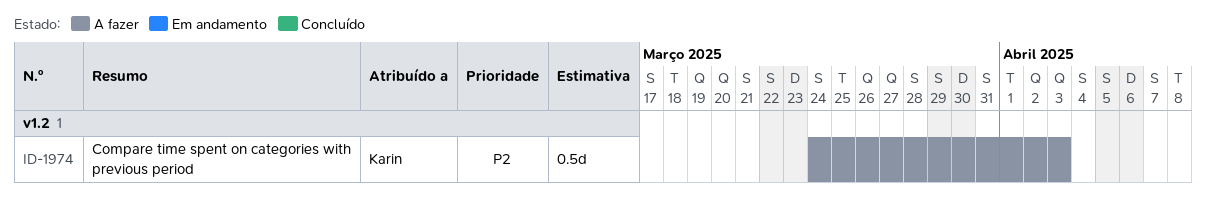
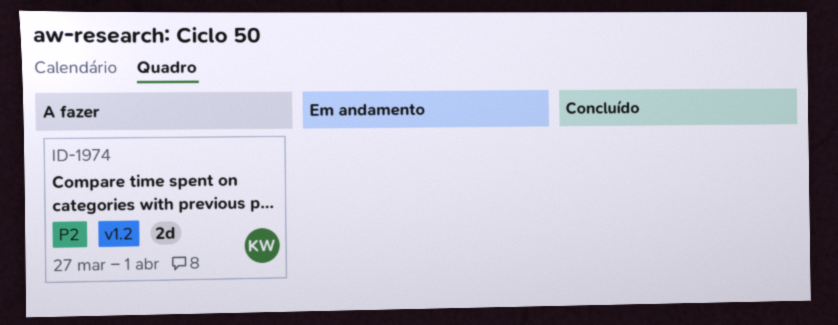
ID-1974, estimate: 0.5d -> 2d
ID-1974, start: Mar 24 -> Mar 27
ID-1974, due: Apr 3 -> Apr 1

